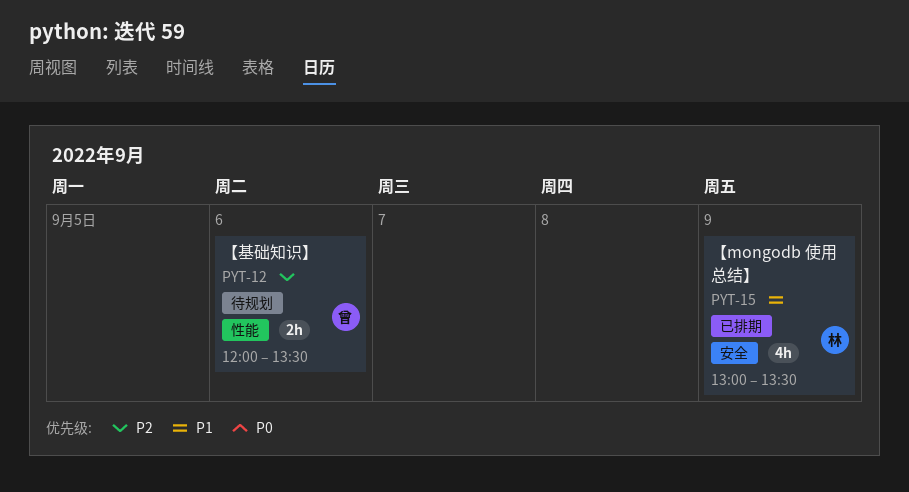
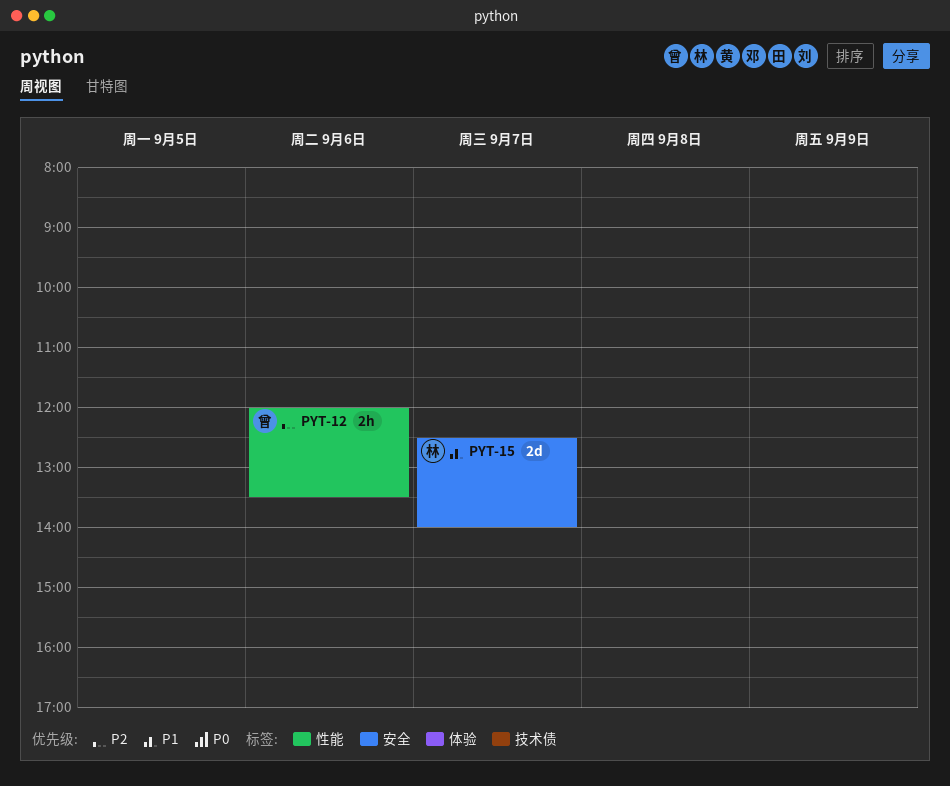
PYT-15, estimate: 4h -> 2d
PYT-15, day: Sep 9 -> Sep 7
PYT-15, begins: 13:00 -> 12:30
PYT-15, ends: 13:30 -> 14:00

